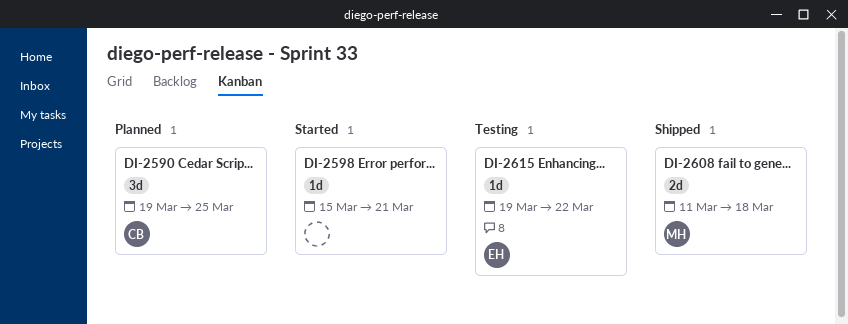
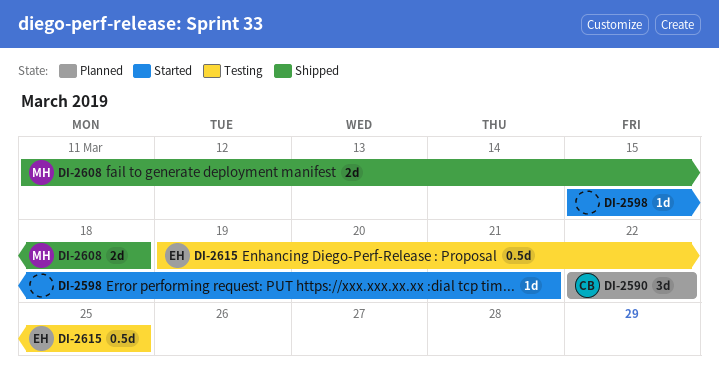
DI-2590, start: Mar 19 -> Mar 22
DI-2590, due: Mar 25 -> Mar 22
DI-2615, estimate: 1d -> 0.5d
DI-2615, due: Mar 22 -> Mar 25

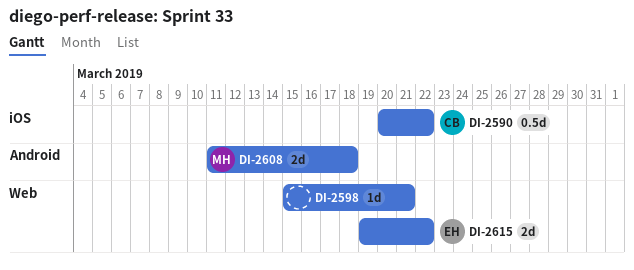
DI-2590, estimate: 3d -> 0.5d
DI-2590, start: Mar 22 -> Mar 20
DI-2615, estimate: 0.5d -> 2d
DI-2615, due: Mar 25 -> Mar 22

